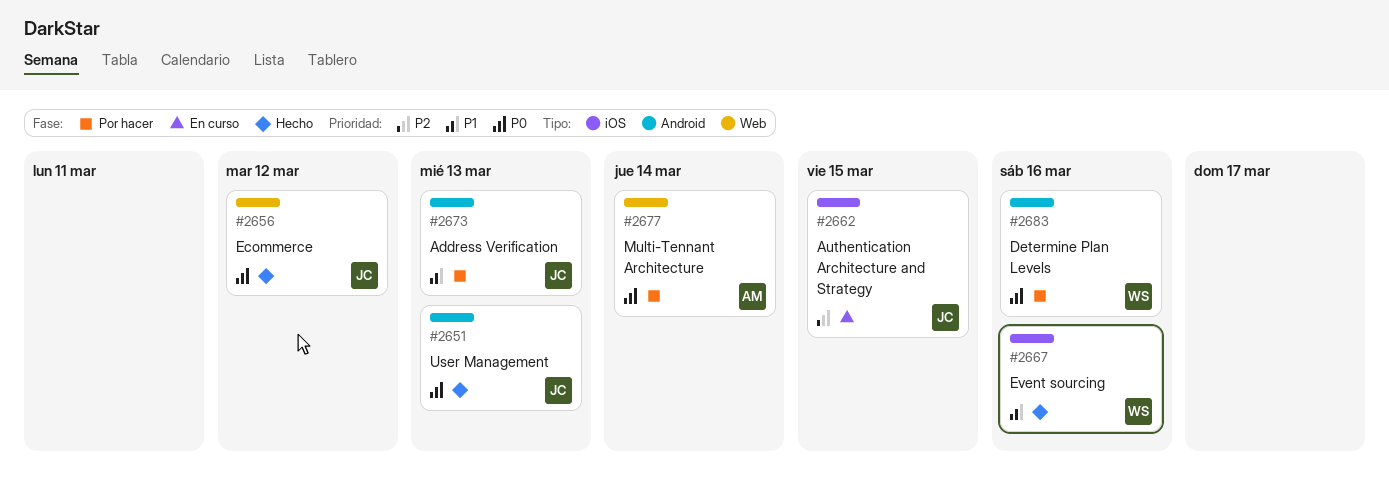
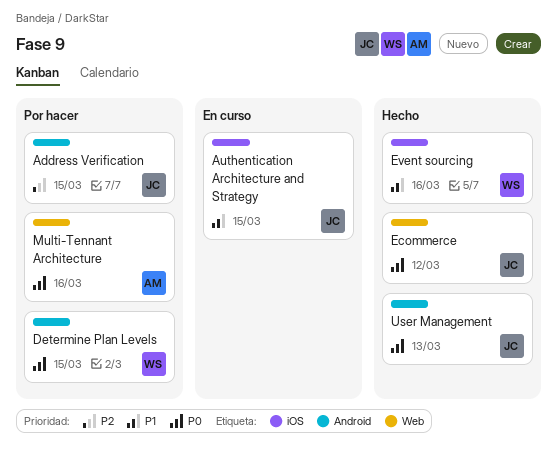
Address Verification, priority: P1 -> P2
Address Verification, due: Mar 13 -> Mar 15
Authentication Architecture and Strategy, priority: P2 -> P1
Determine Plan Levels, due: Mar 16 -> Mar 15
Multi-Tennant Architecture, due: Mar 14 -> Mar 16

